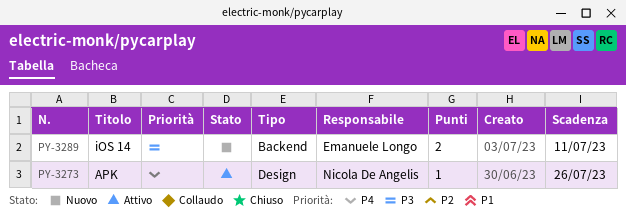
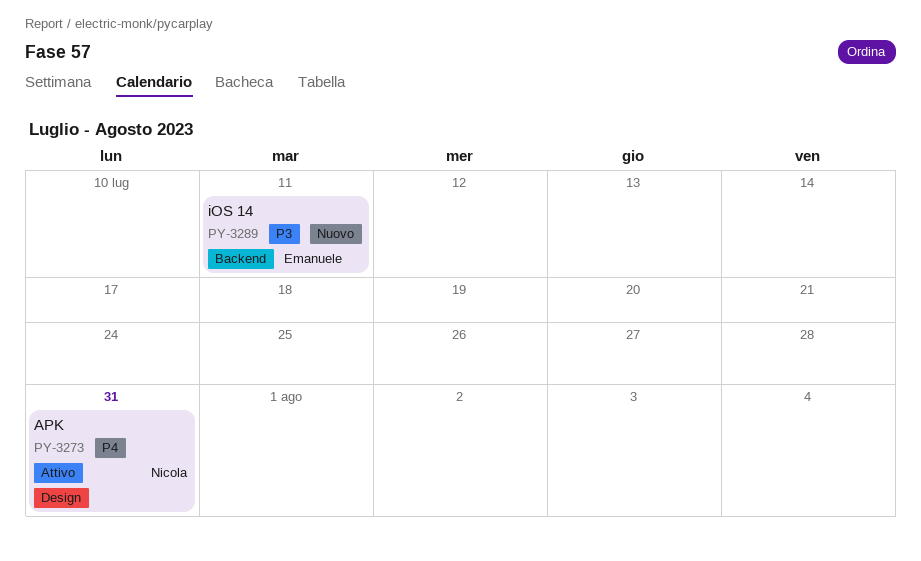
PY-3273, due: Jul 26 -> Jul 31

